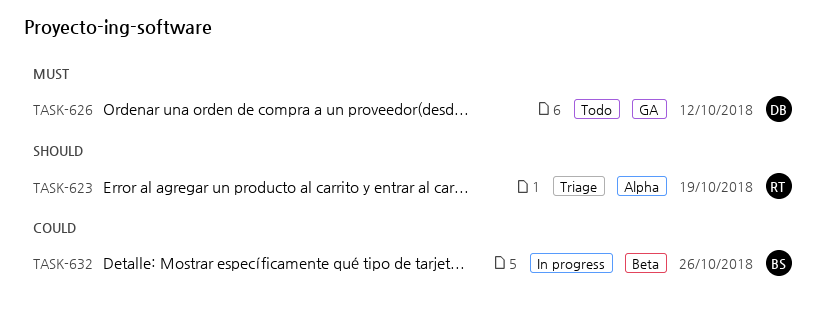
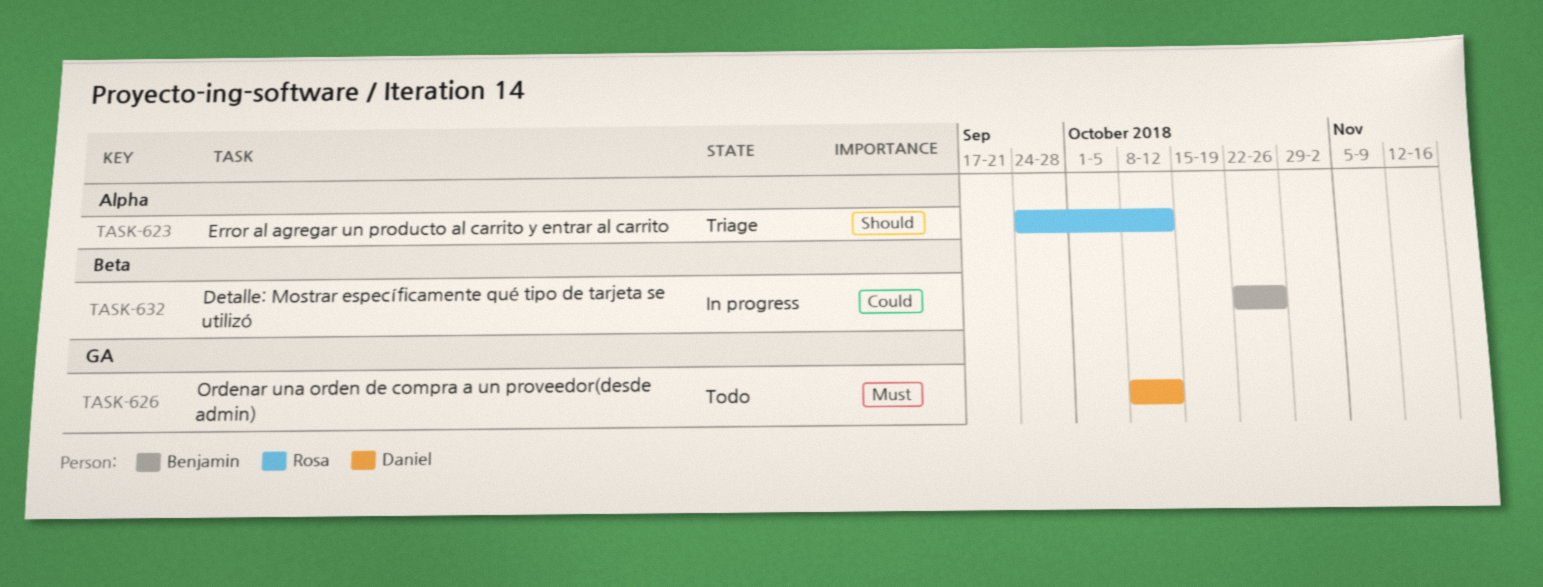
TASK-623, due: Oct 19 -> Oct 12

